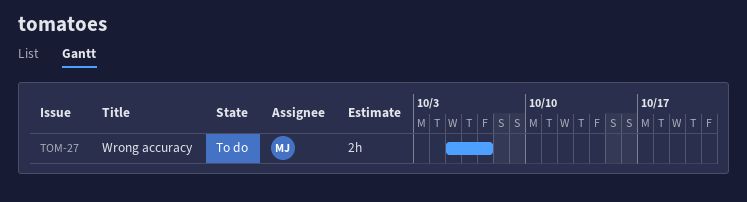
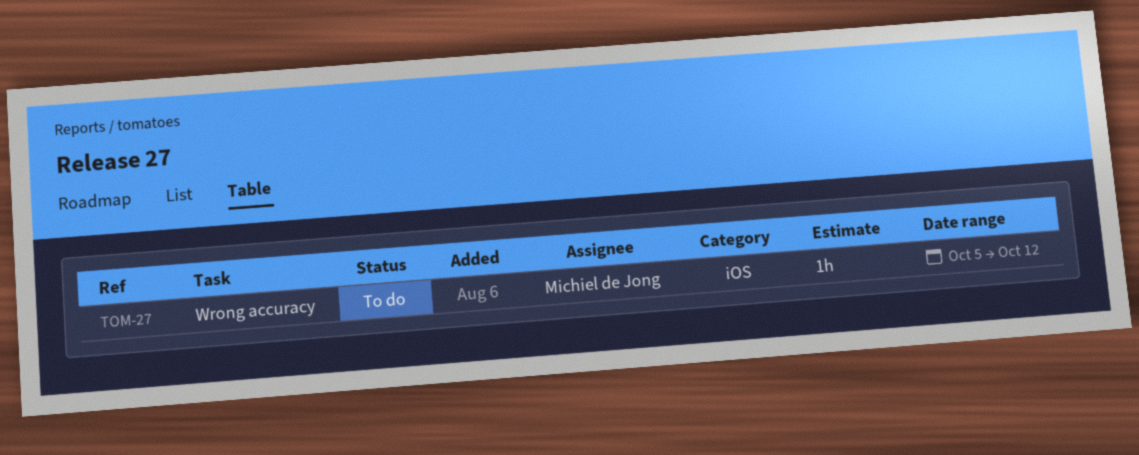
TOM-27, estimate: 2h -> 1h
TOM-27, due: Oct 7 -> Oct 12

